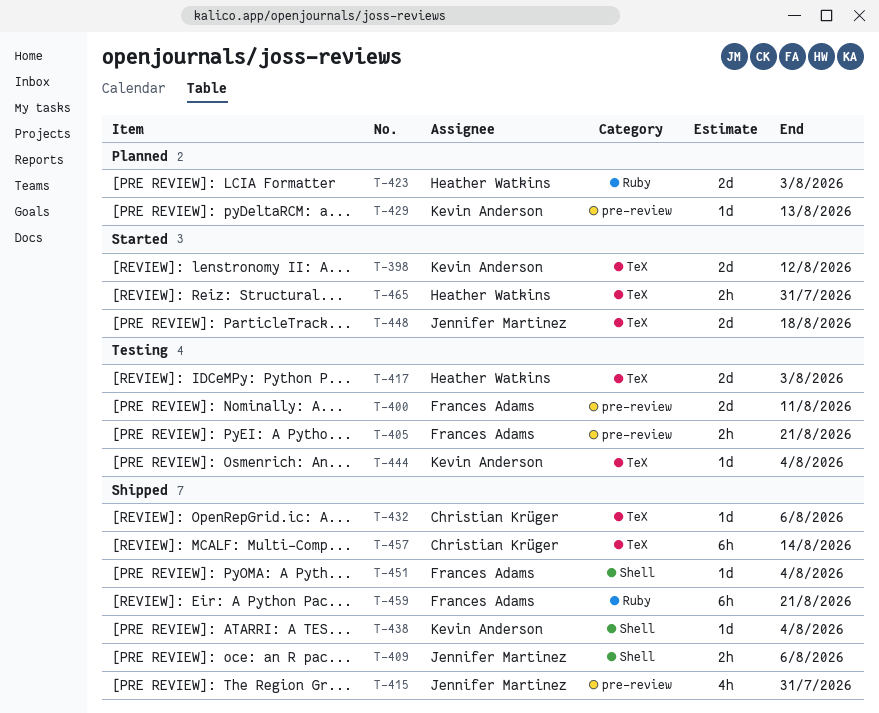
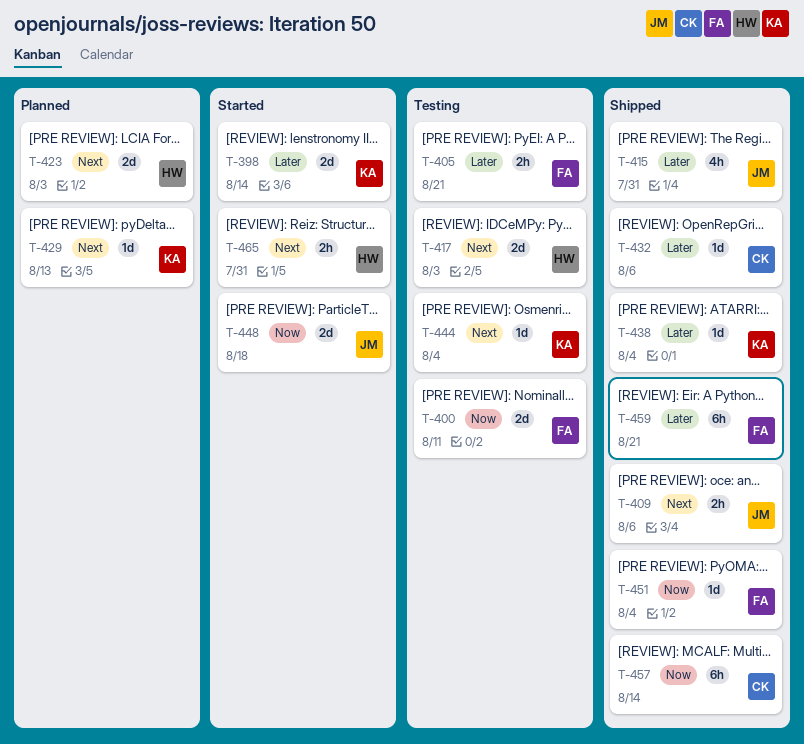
T-398, due: Aug 12 -> Aug 14

